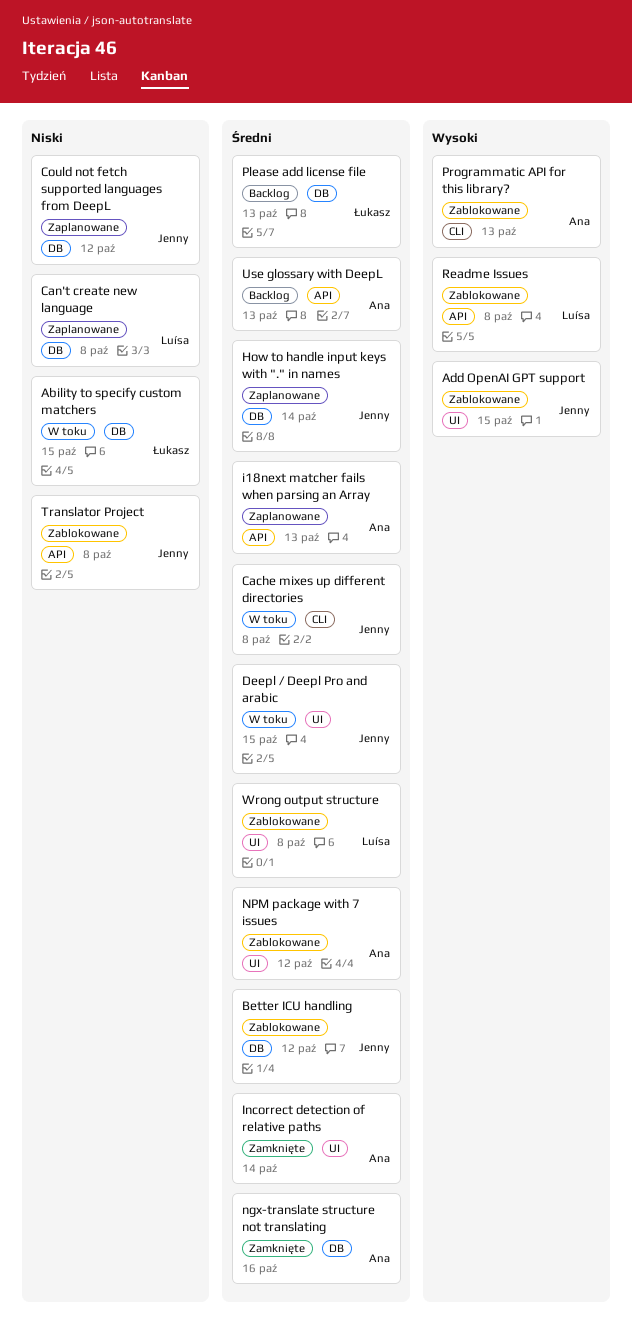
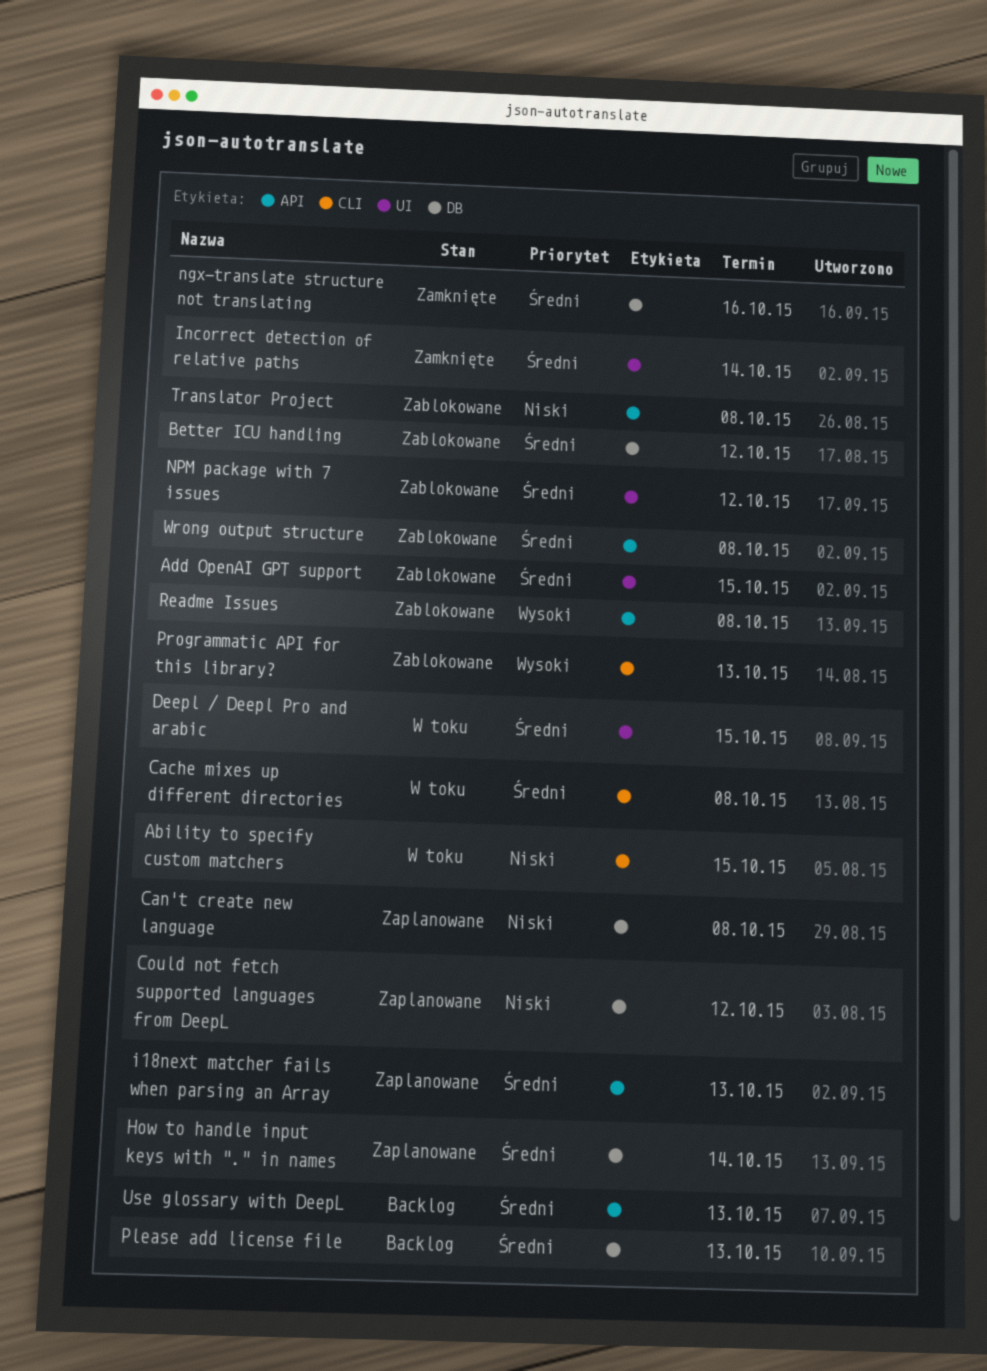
Ability to specify custom matchers, label: DB -> CLI
Add OpenAI GPT support, priority: Wysoki -> Średni
Wrong output structure, label: UI -> API

